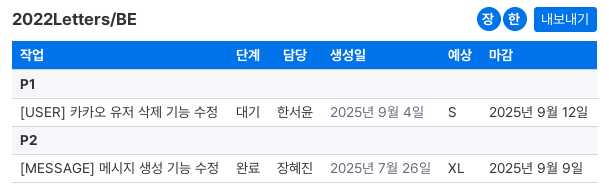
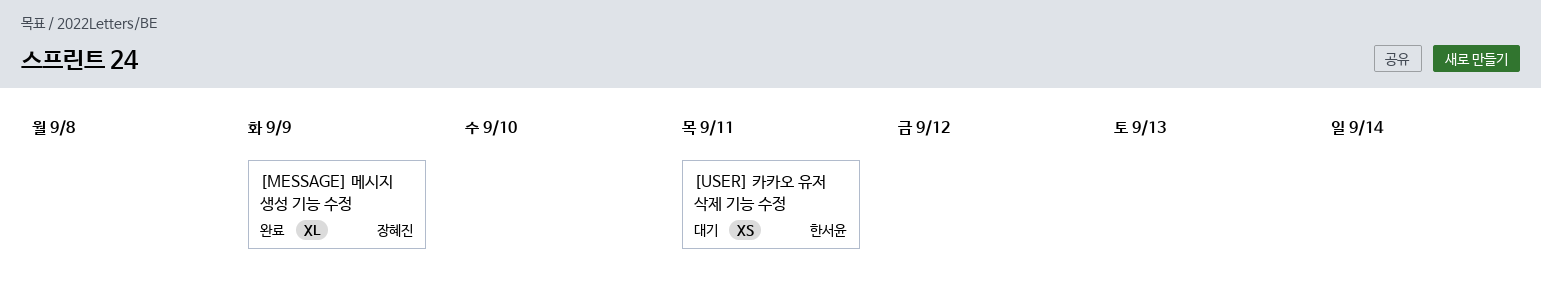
[USER] 카카오 유저 삭제 기능 수정, estimate: S -> XS
[USER] 카카오 유저 삭제 기능 수정, due: Sep 12 -> Sep 11

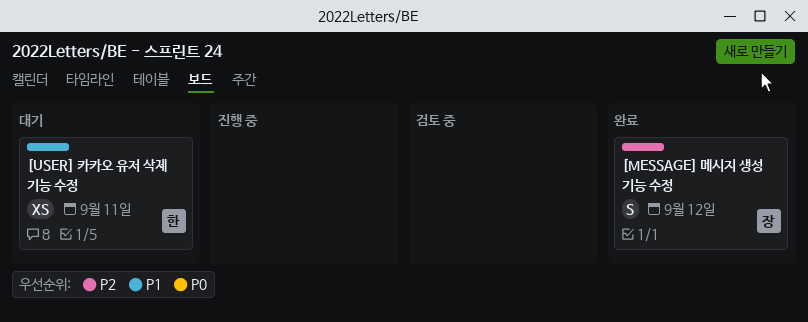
[MESSAGE] 메시지 생성 기능 수정, estimate: XL -> S
[MESSAGE] 메시지 생성 기능 수정, due: Sep 9 -> Sep 12

